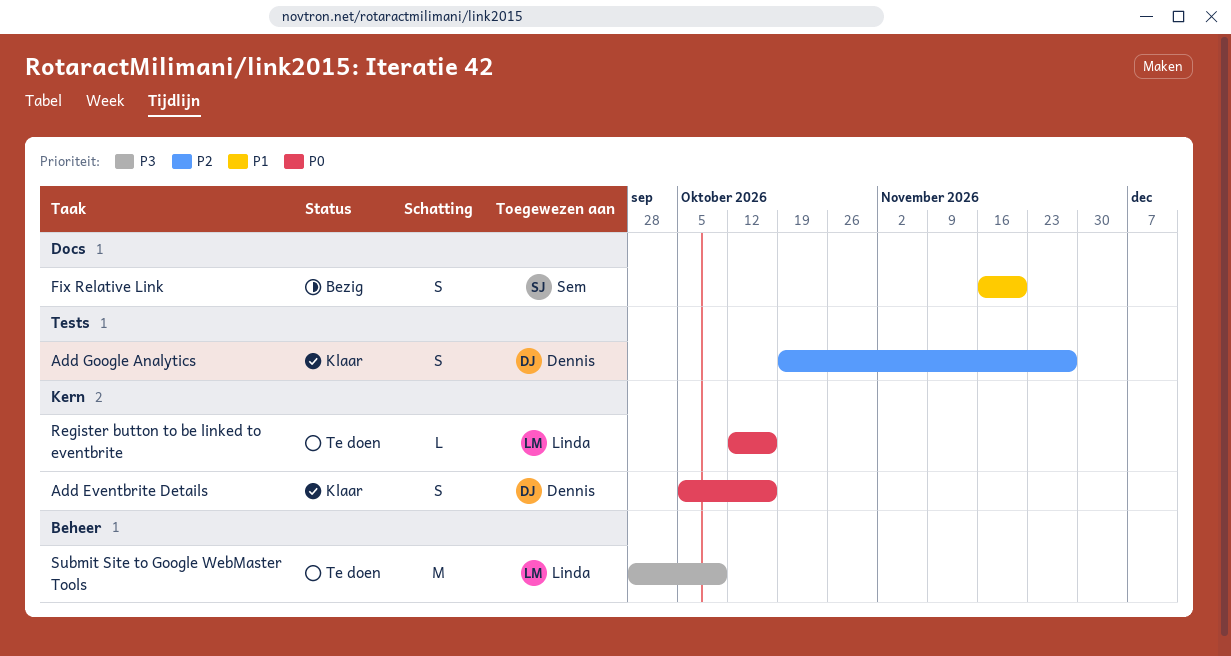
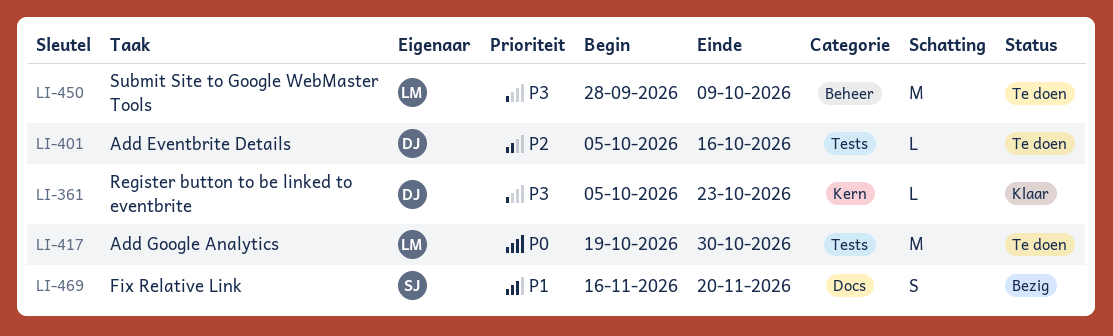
Add Eventbrite Details, status: Klaar -> Te doen
Add Eventbrite Details, priority: P0 -> P2
Add Eventbrite Details, label: Kern -> Tests
Add Eventbrite Details, estimate: S -> L
Add Google Analytics, status: Klaar -> Te doen
Add Google Analytics, owner: Dennis -> Linda
Add Google Analytics, priority: P2 -> P0
Add Google Analytics, estimate: S -> M
Add Google Analytics, due: Nov 27 -> Oct 30
Register button to be linked to eventbrite, status: Te doen -> Klaar
Register button to be linked to eventbrite, owner: Linda -> Dennis
Register button to be linked to eventbrite, priority: P0 -> P3
Register button to be linked to eventbrite, start: Oct 12 -> Oct 5
Register button to be linked to eventbrite, due: Oct 16 -> Oct 23

